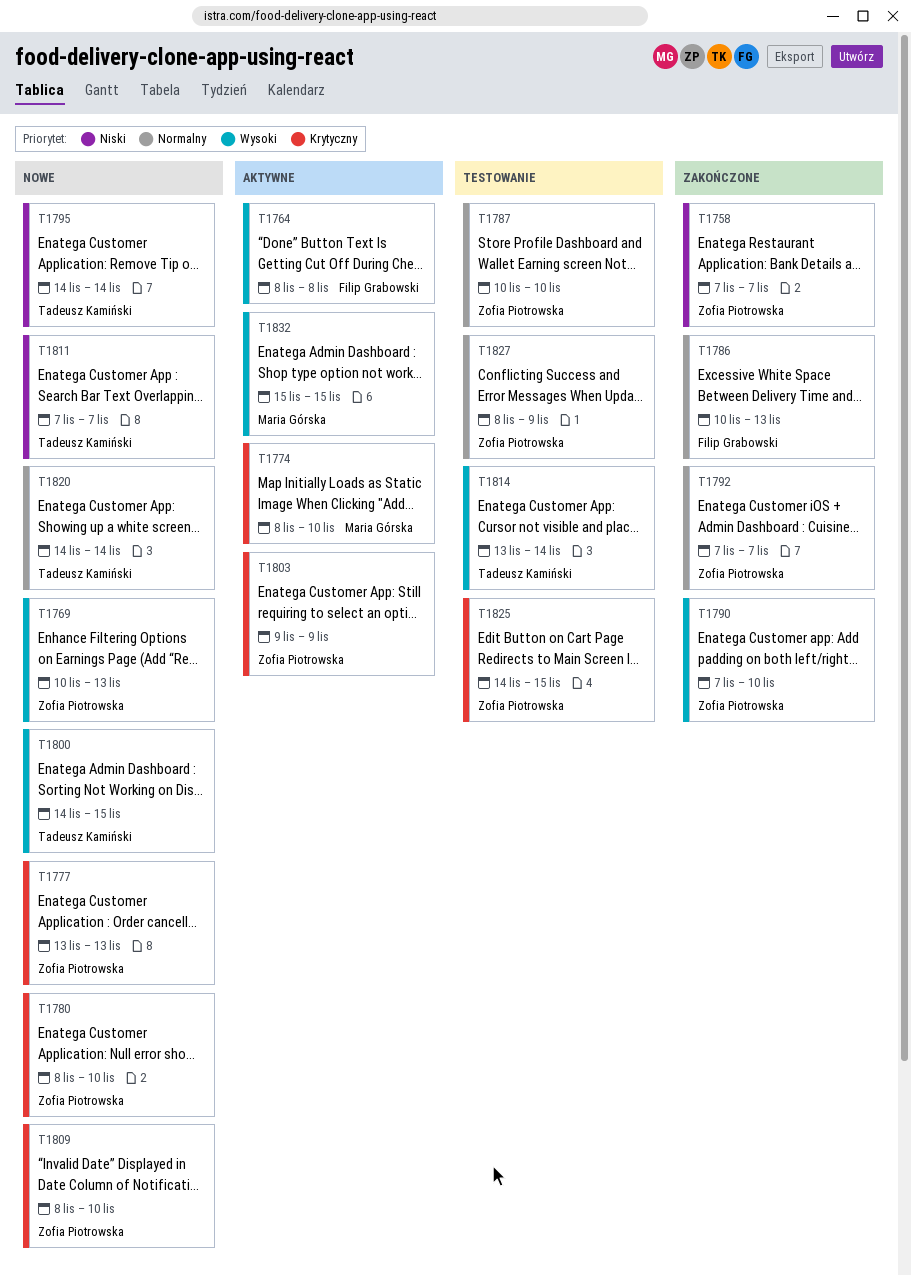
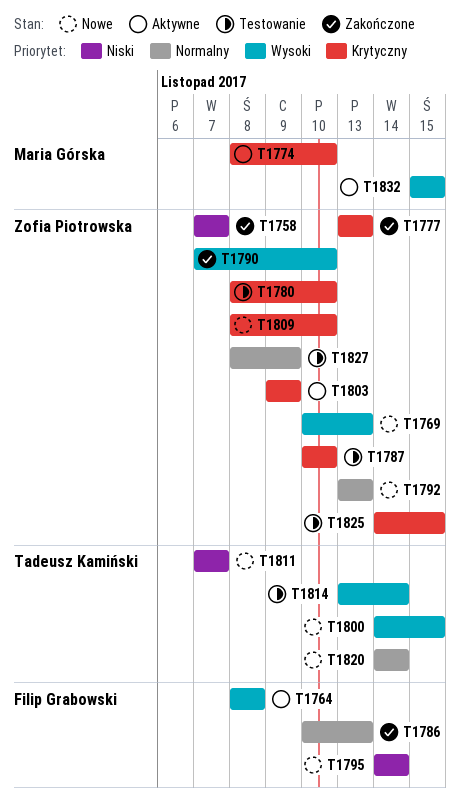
T1777, status: Nowe -> Zakończone
T1780, status: Nowe -> Testowanie
T1787, priority: Normalny -> Krytyczny
T1792, status: Zakończone -> Nowe
T1792, start: Nov 7 -> Nov 13
T1792, due: Nov 7 -> Nov 13
T1795, owner: Tadeusz Kamiński -> Filip Grabowski

